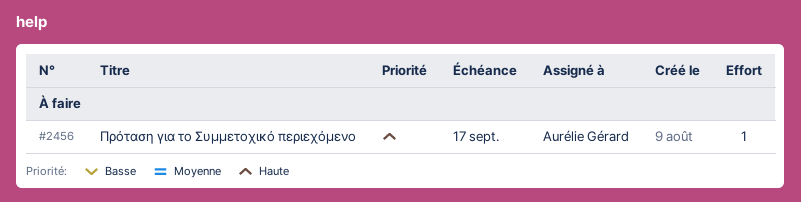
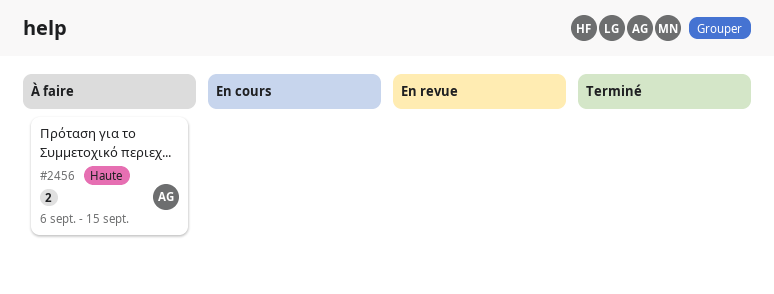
#2456, estimate: 1 -> 2
#2456, due: Sep 17 -> Sep 15

